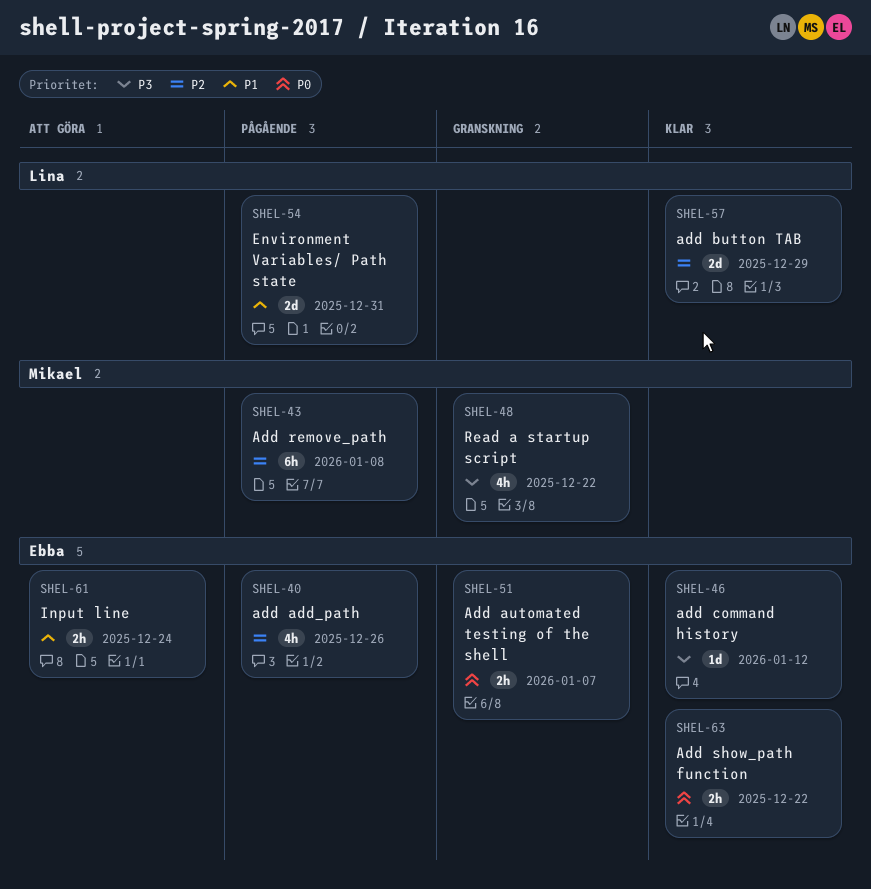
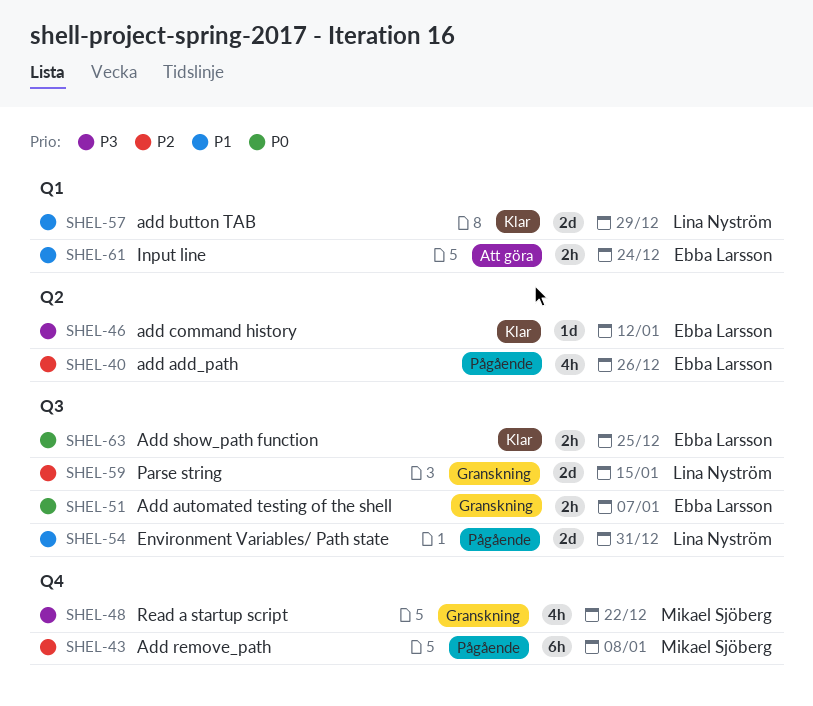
SHEL-57, priority: P2 -> P1
SHEL-59: none -> present
SHEL-63, due: Dec 22 -> Dec 25

